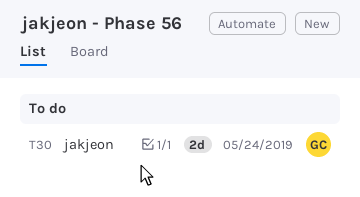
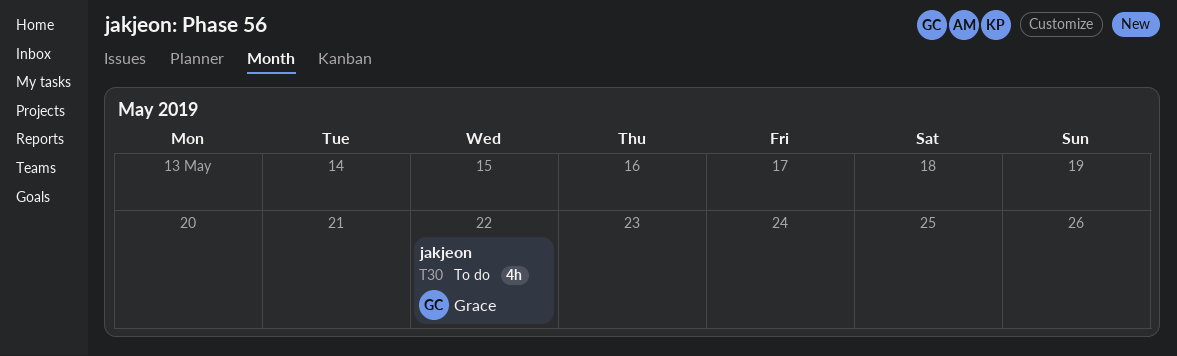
T30, estimate: 2d -> 4h
T30, due: May 24 -> May 22

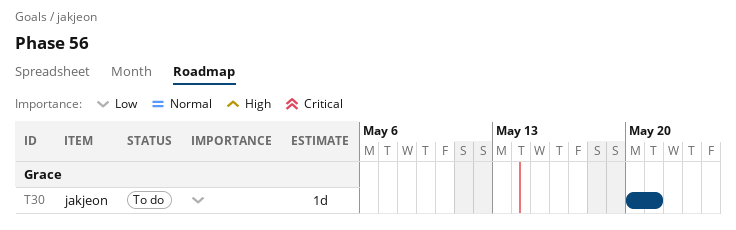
T30, estimate: 4h -> 1d
T30, due: May 22 -> May 21

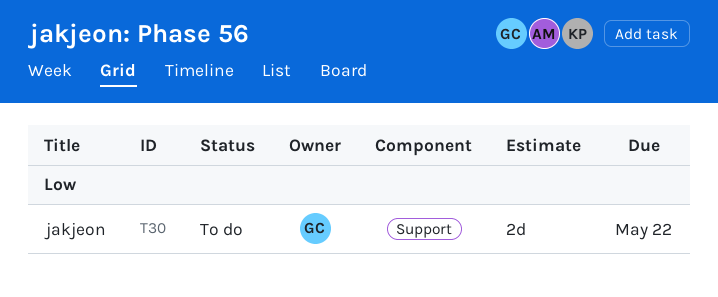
T30, estimate: 1d -> 2d
T30, due: May 21 -> May 22

